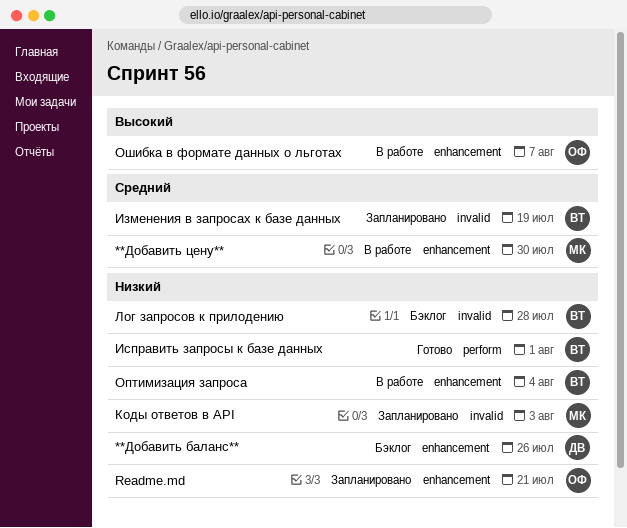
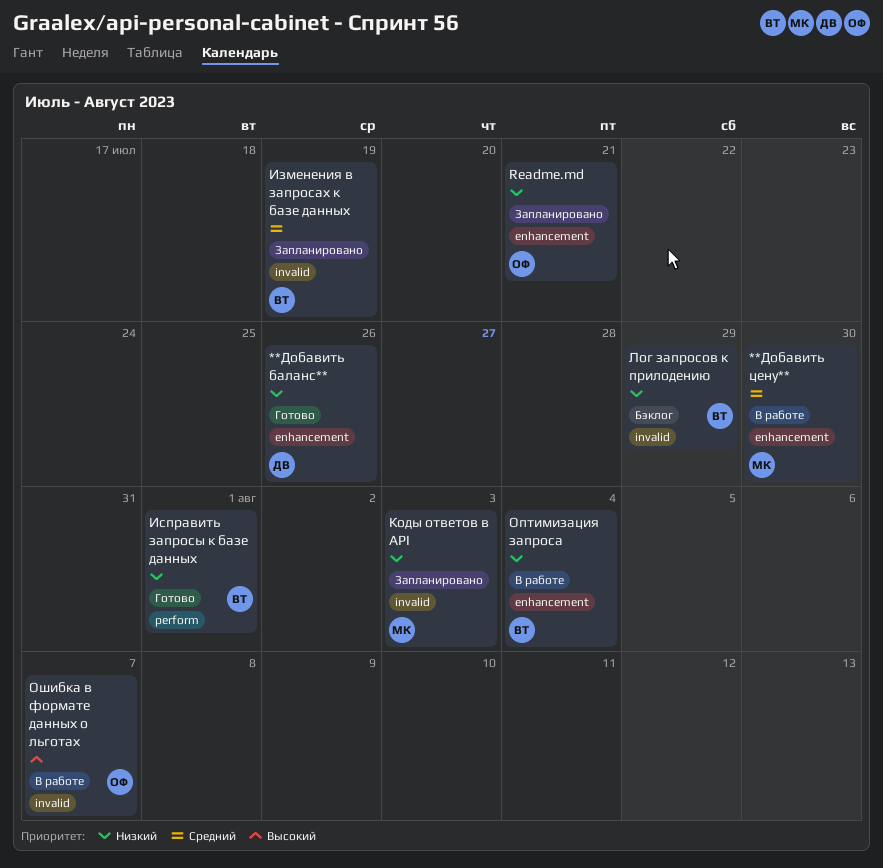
**Добавить баланс**, status: Бэклог -> Готово
Лог запросов к прилодению, due: Jul 28 -> Jul 29
Ошибка в формате данных о льготах, label: enhancement -> invalid

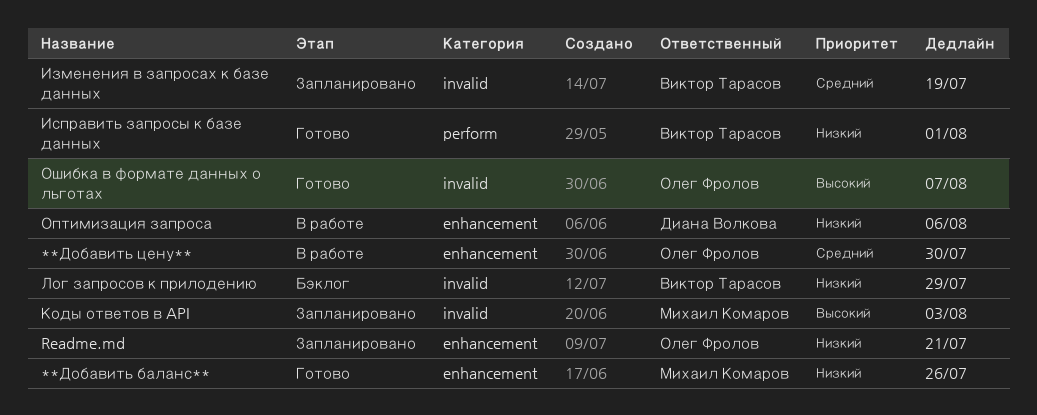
**Добавить баланс**, owner: Диана Волкова -> Михаил Комаров
**Добавить цену**, owner: Михаил Комаров -> Олег Фролов
Коды ответов в API, priority: Низкий -> Высокий
Оптимизация запроса, owner: Виктор Тарасов -> Диана Волкова
Оптимизация запроса, due: Aug 4 -> Aug 6
Ошибка в формате данных о льготах, status: В работе -> Готово

